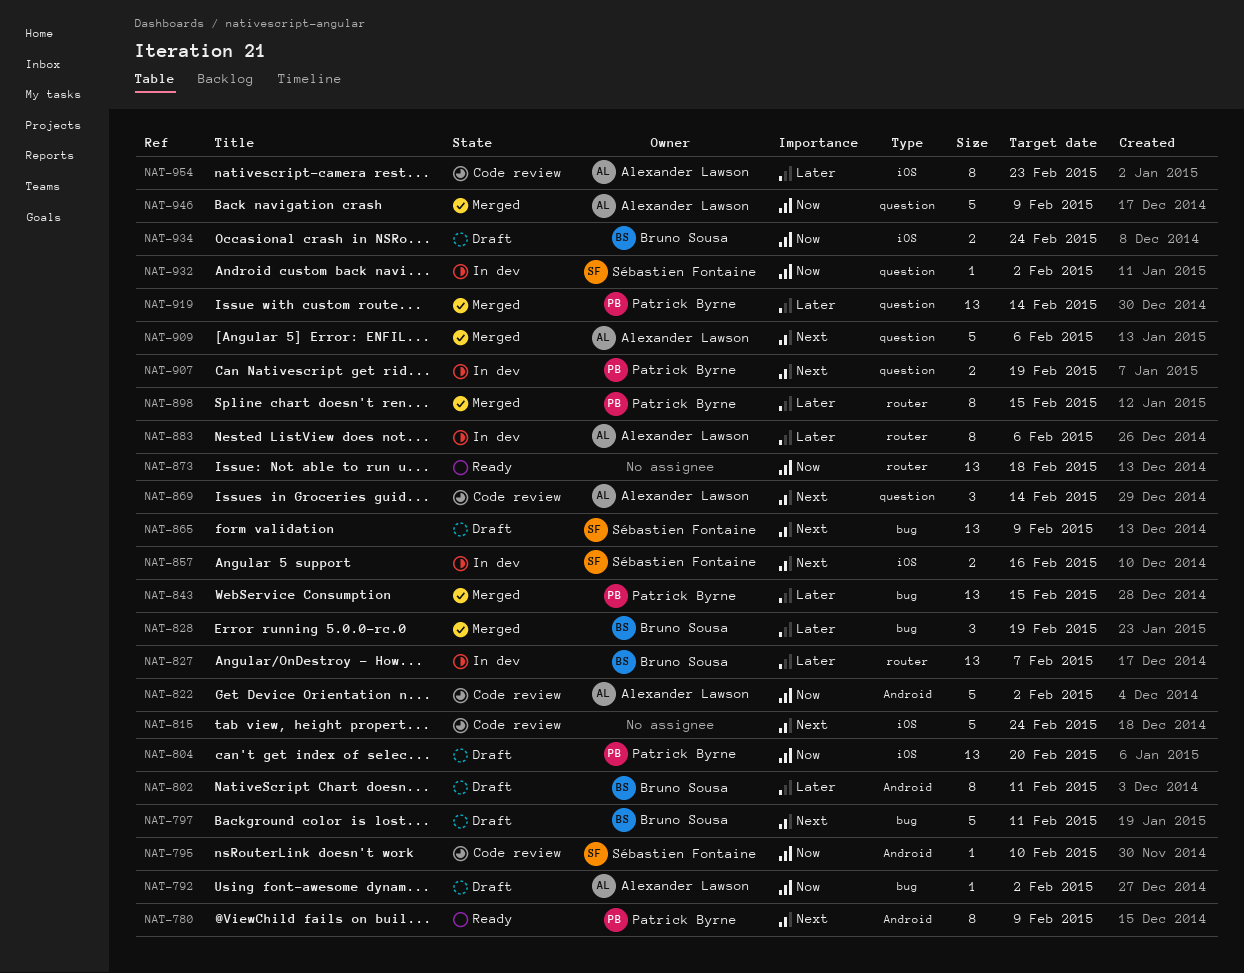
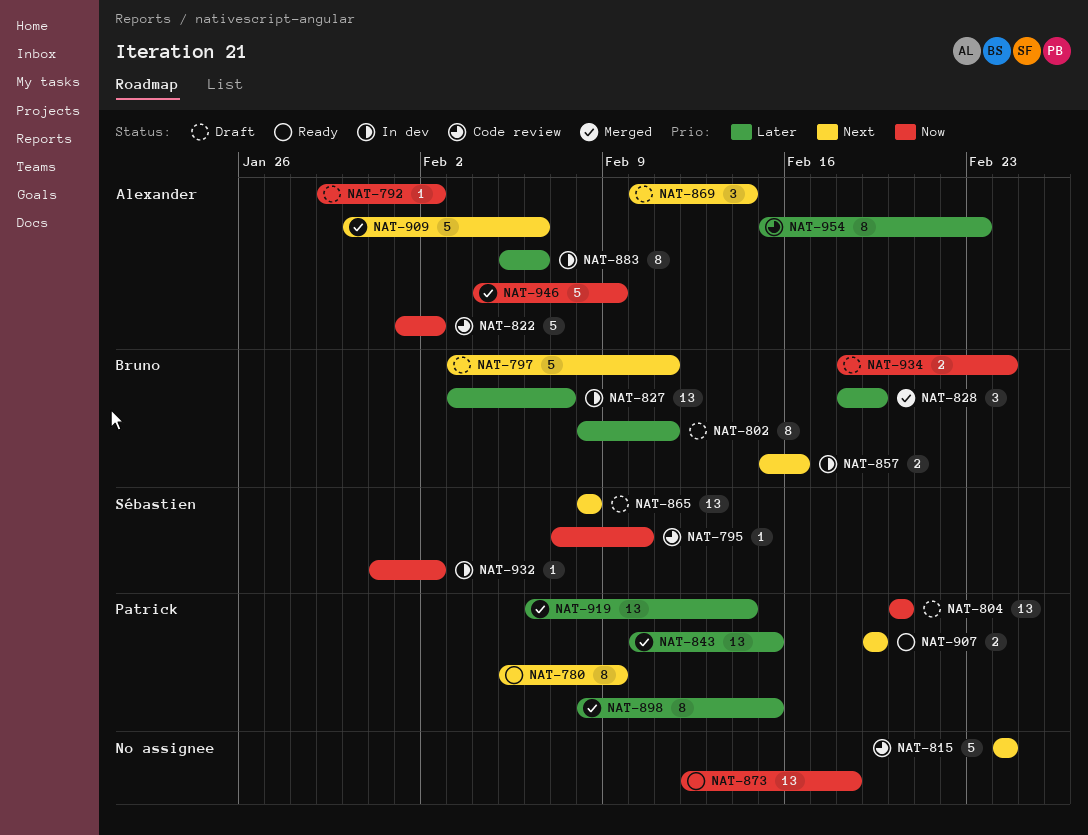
NAT-857, owner: Sébastien Fontaine -> Bruno Sousa
NAT-865, due: Feb 9 -> Feb 8
NAT-869, status: Code review -> Draft
NAT-907, status: In dev -> Ready

